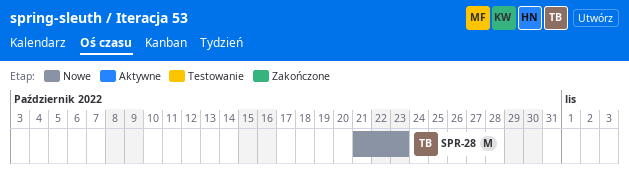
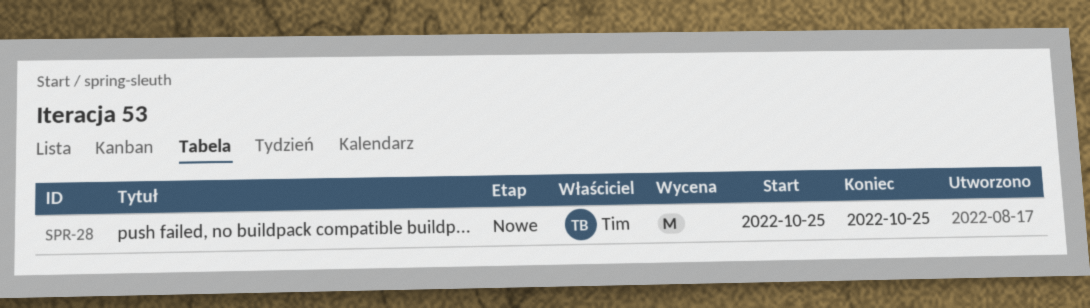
SPR-28, start: Oct 21 -> Oct 25
SPR-28, due: Oct 23 -> Oct 25

